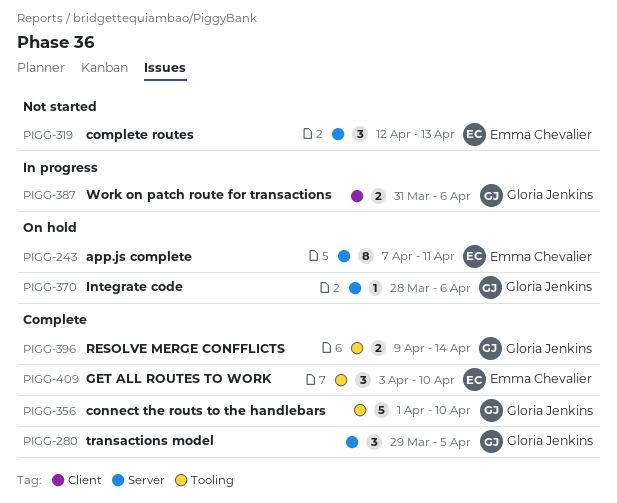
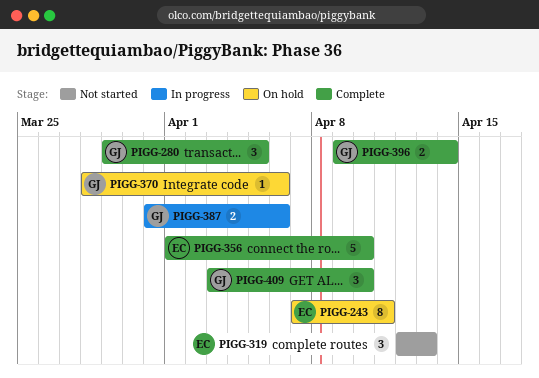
PIGG-356, owner: Gloria Jenkins -> Emma Chevalier
PIGG-409, owner: Emma Chevalier -> Gloria Jenkins

